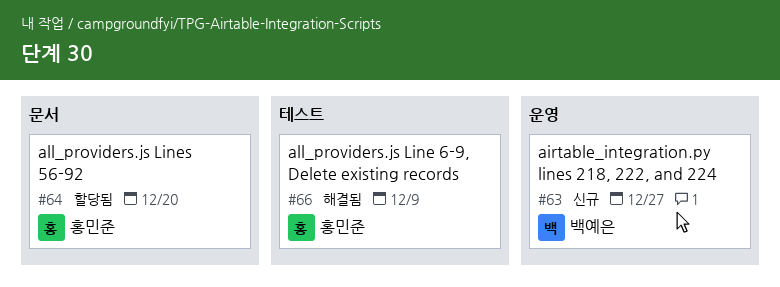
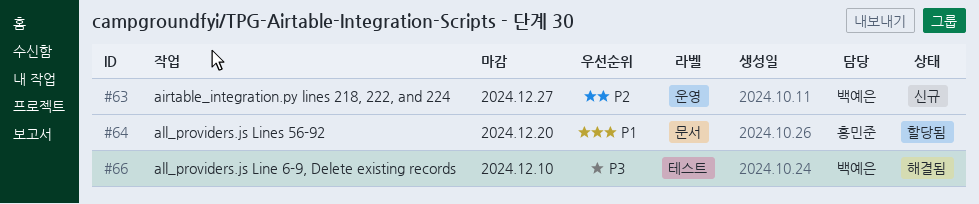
#66, owner: 홍민준 -> 백예은
#66, due: Dec 9 -> Dec 10

